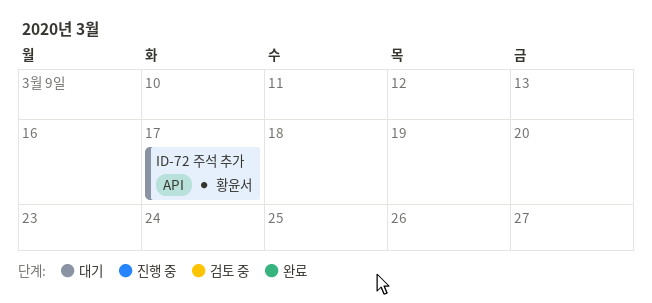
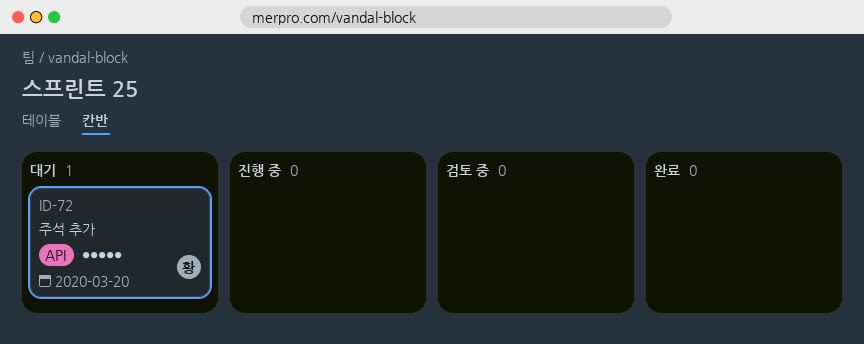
ID-72, estimate: 1 -> 5
ID-72, due: Mar 17 -> Mar 20

